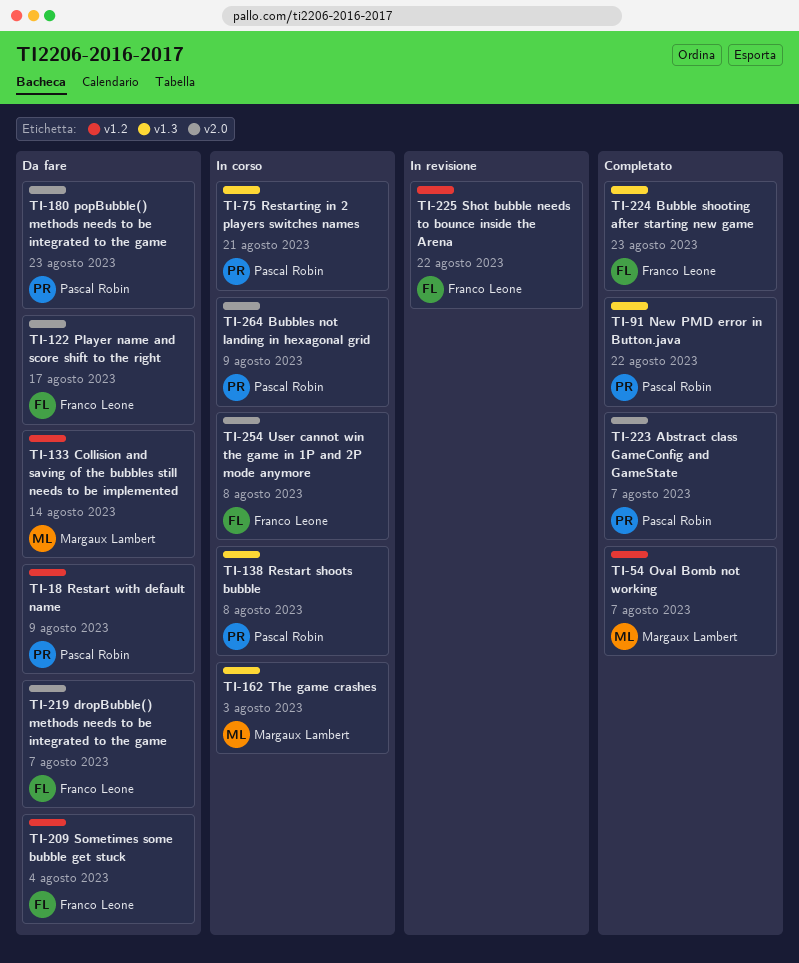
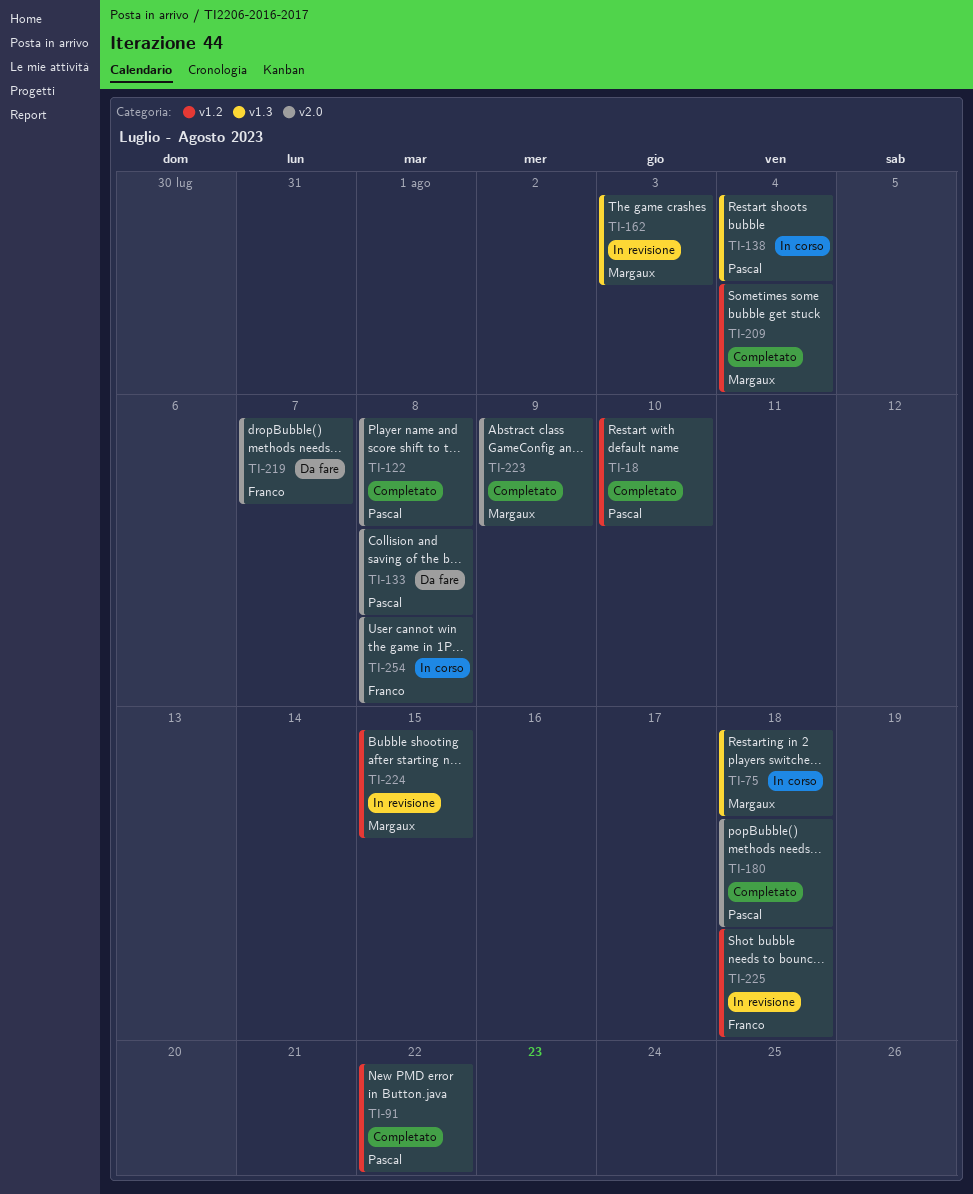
TI-18, status: Da fare -> Completato
TI-18, due: Aug 9 -> Aug 10
TI-54: present -> none
TI-75, owner: Pascal Robin -> Margaux Lambert
TI-75, due: Aug 21 -> Aug 18
TI-91, label: v1.3 -> v1.2
TI-122, status: Da fare -> Completato
TI-122, owner: Franco Leone -> Pascal Robin
TI-122, due: Aug 17 -> Aug 8
TI-133, owner: Margaux Lambert -> Pascal Robin
TI-133, label: v1.2 -> v2.0
TI-133, due: Aug 14 -> Aug 8
TI-138, due: Aug 8 -> Aug 4
TI-162, status: In corso -> In revisione
TI-180, status: Da fare -> Completato
TI-180, due: Aug 23 -> Aug 18
TI-209, status: Da fare -> Completato
TI-209, owner: Franco Leone -> Margaux Lambert
TI-223, owner: Pascal Robin -> Margaux Lambert
TI-223, due: Aug 7 -> Aug 9
TI-224, status: Completato -> In revisione
TI-224, owner: Franco Leone -> Margaux Lambert
TI-224, label: v1.3 -> v1.2
TI-224, due: Aug 23 -> Aug 15
TI-225, due: Aug 22 -> Aug 18
TI-264: present -> none

